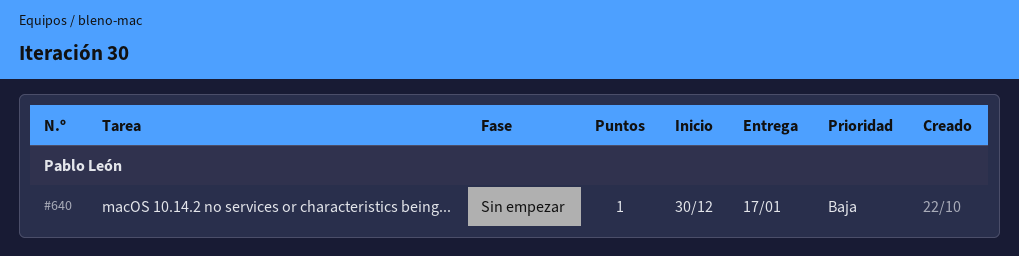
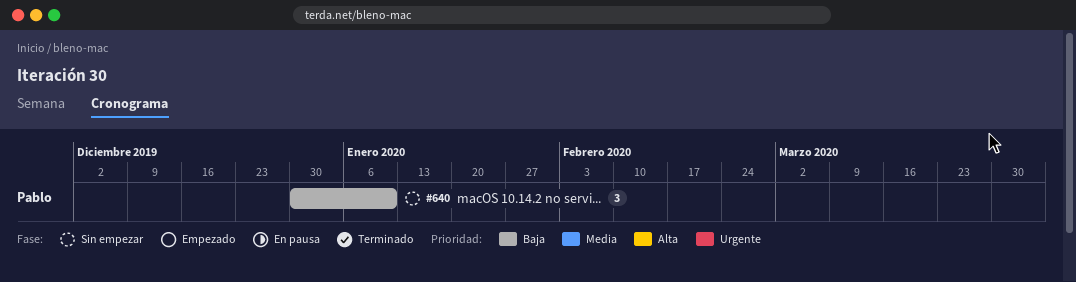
#640, estimate: 1 -> 3
#640, due: Jan 17 -> Jan 10

